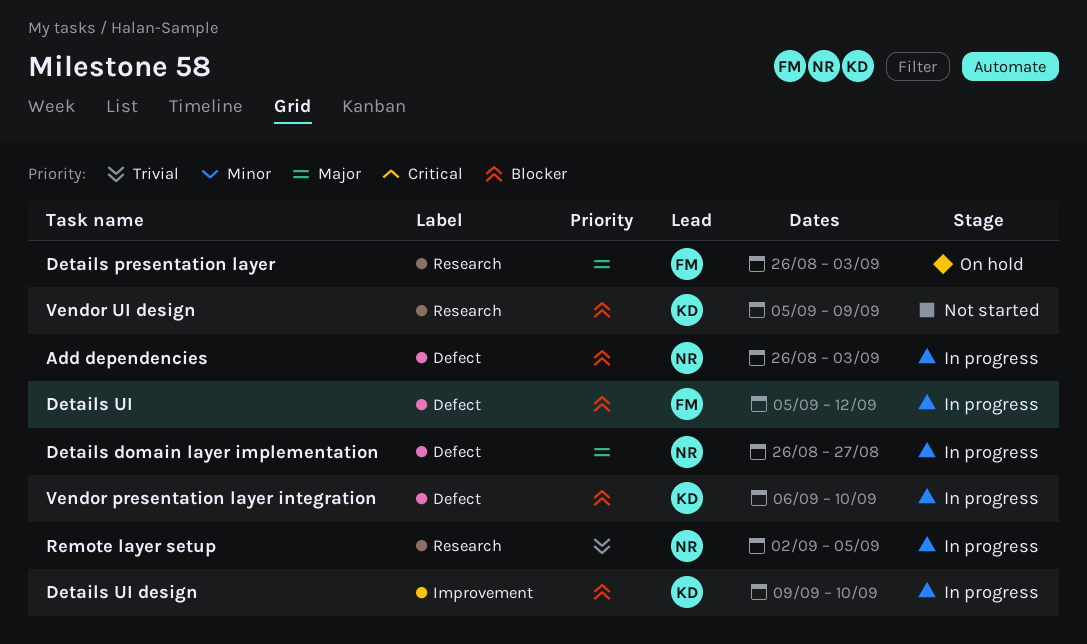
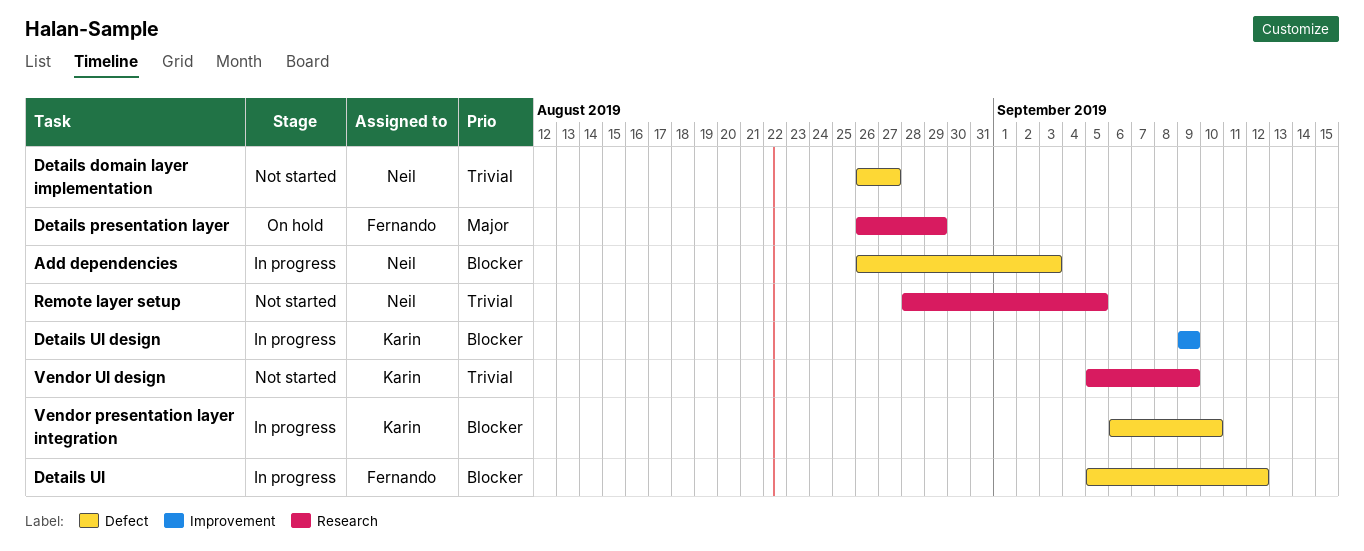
Details domain layer implementation, status: In progress -> Not started
Details domain layer implementation, priority: Major -> Trivial
Details presentation layer, due: Sep 3 -> Aug 29
Details UI design, due: Sep 10 -> Sep 9
Remote layer setup, status: In progress -> Not started
Remote layer setup, start: Sep 2 -> Aug 28
Vendor UI design, priority: Blocker -> Trivial

